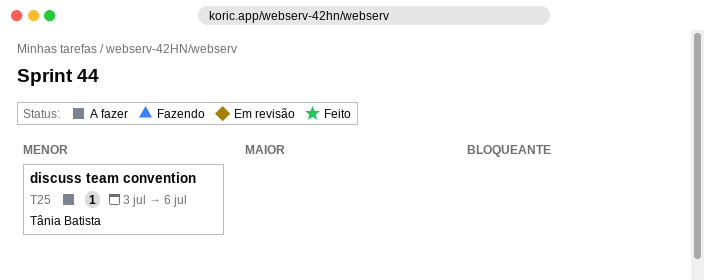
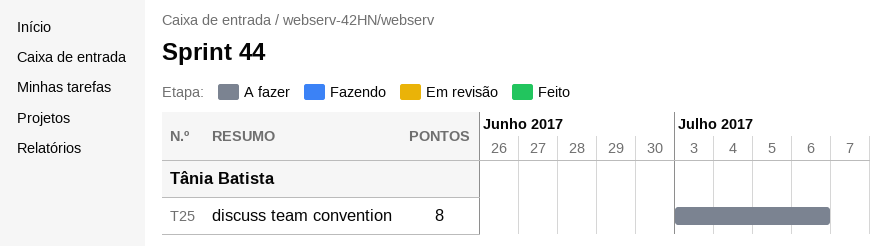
T25, estimate: 1 -> 8

